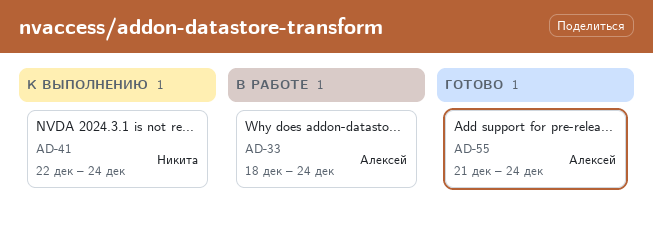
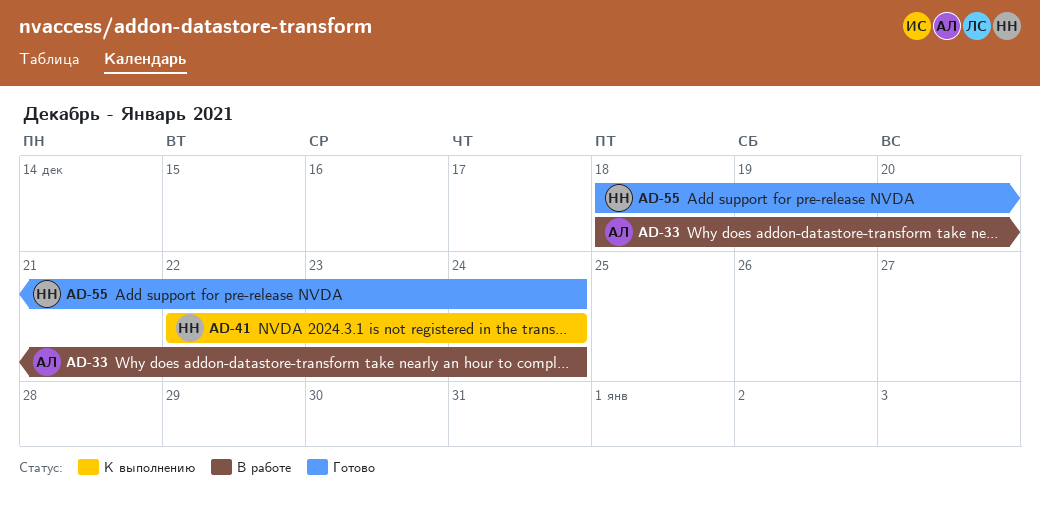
AD-55, owner: Алексей -> Никита
AD-55, start: Dec 21 -> Dec 18

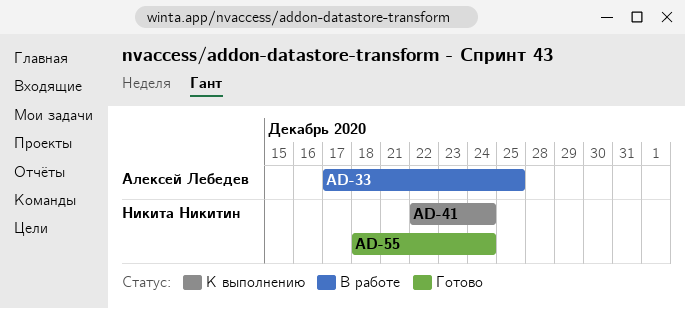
AD-33, start: Dec 18 -> Dec 17
AD-33, due: Dec 24 -> Dec 25

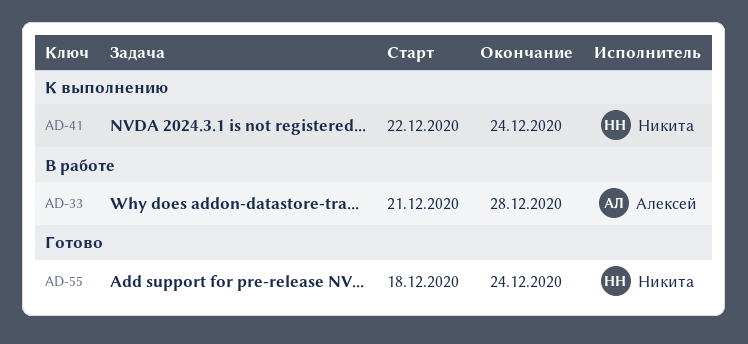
AD-33, start: Dec 17 -> Dec 21
AD-33, due: Dec 25 -> Dec 28

